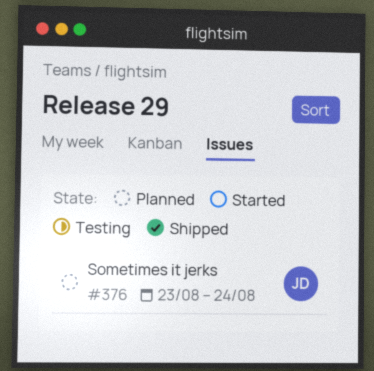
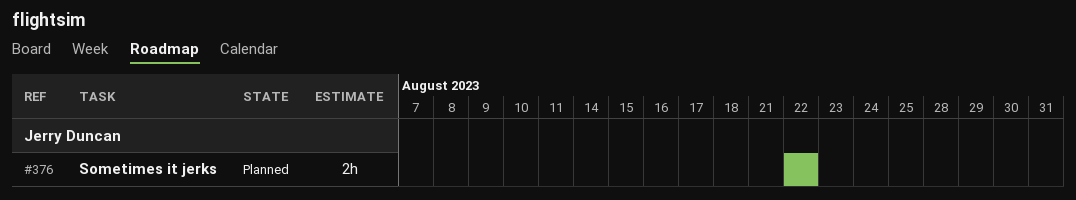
#376, start: Aug 23 -> Aug 22
#376, due: Aug 24 -> Aug 22

